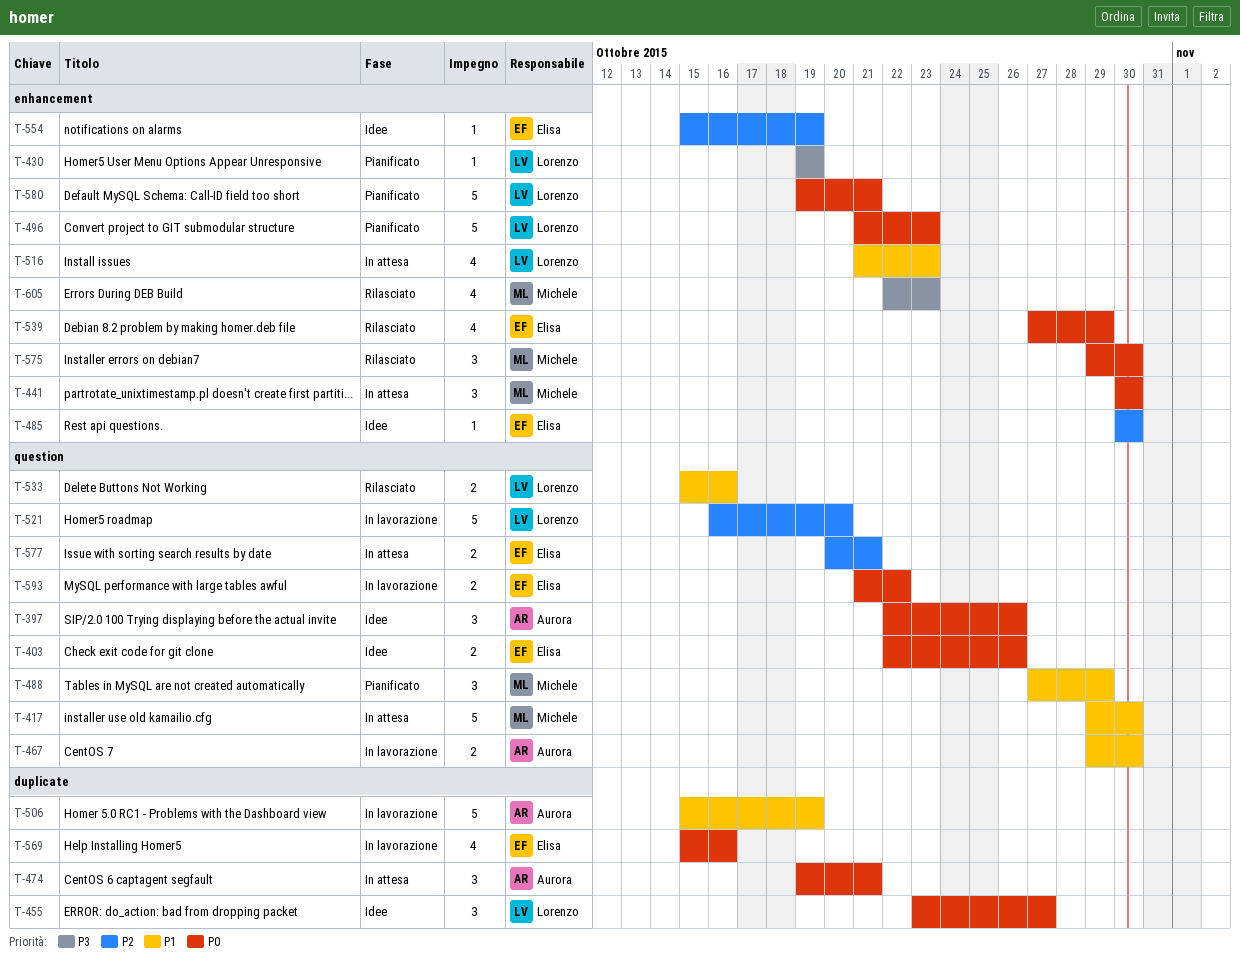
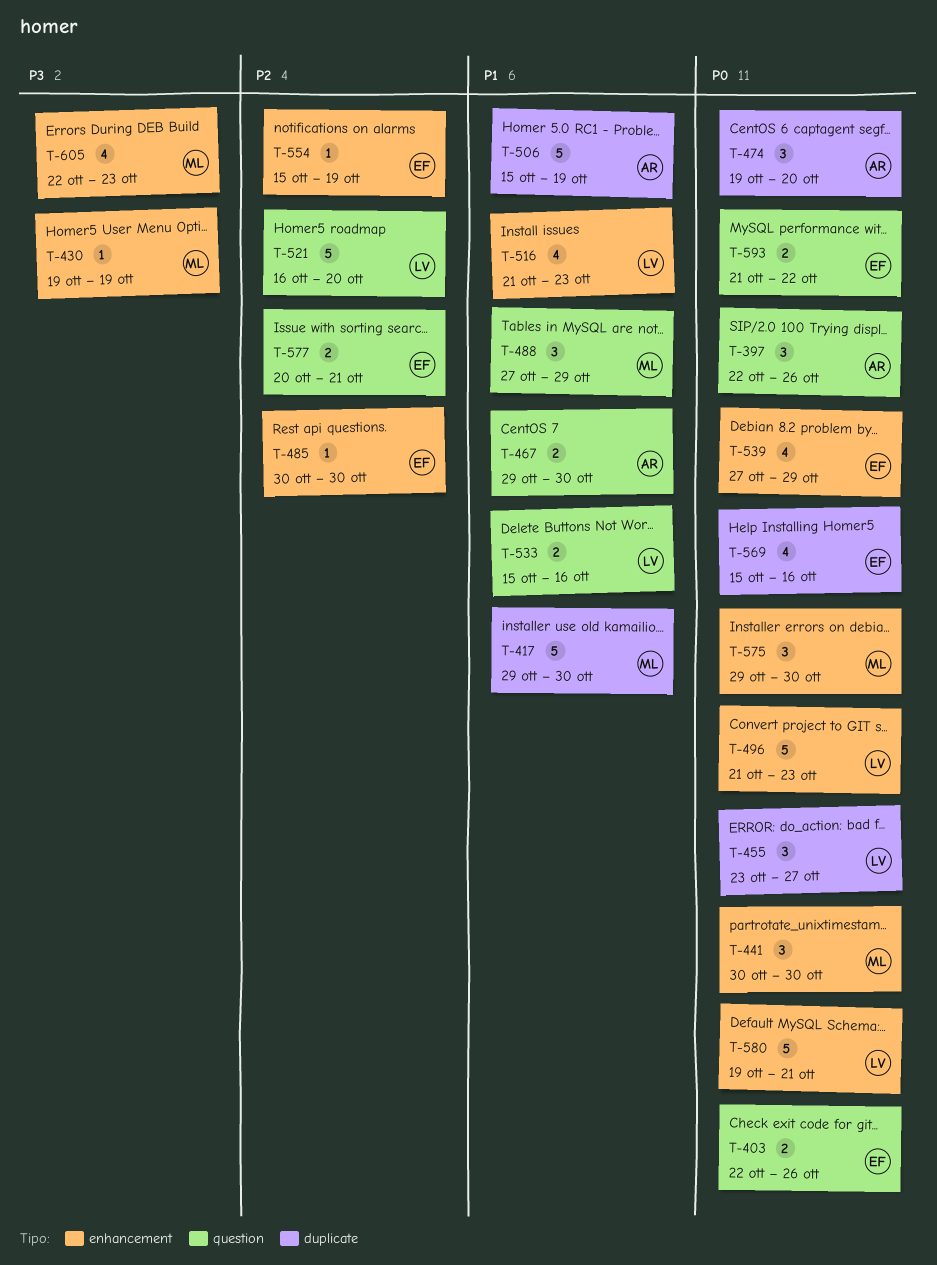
T-417, label: question -> duplicate
T-430, owner: Lorenzo -> Michele
T-474, due: Oct 21 -> Oct 20

